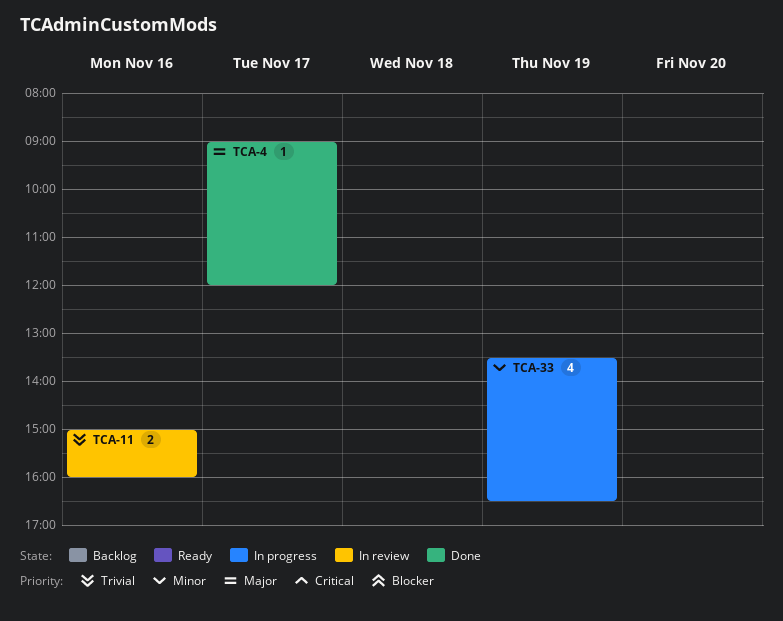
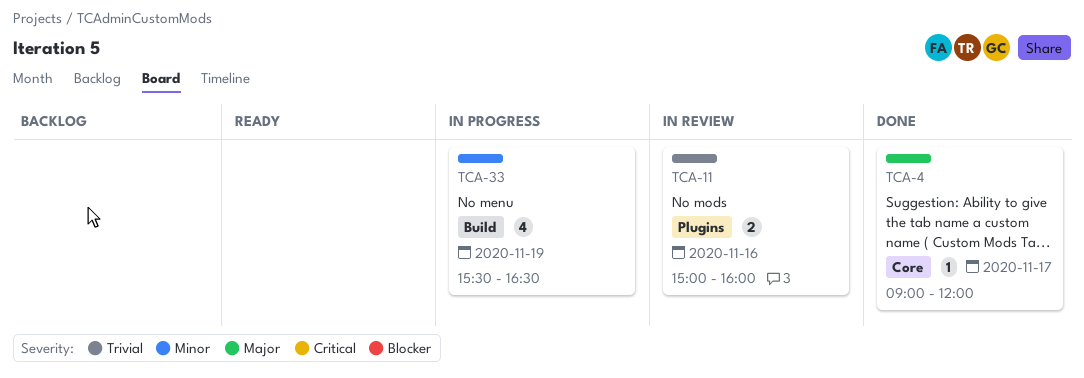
TCA-33, begins: 13:30 -> 15:30

